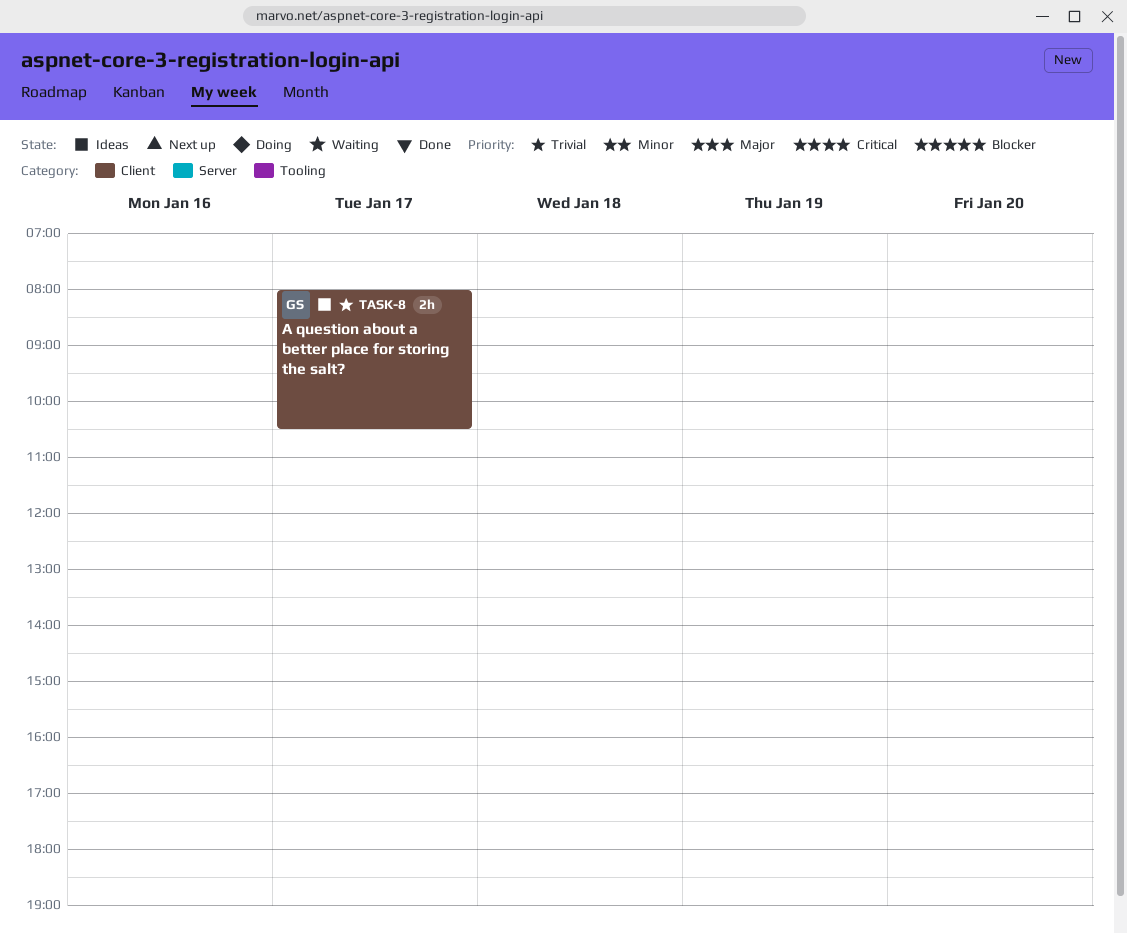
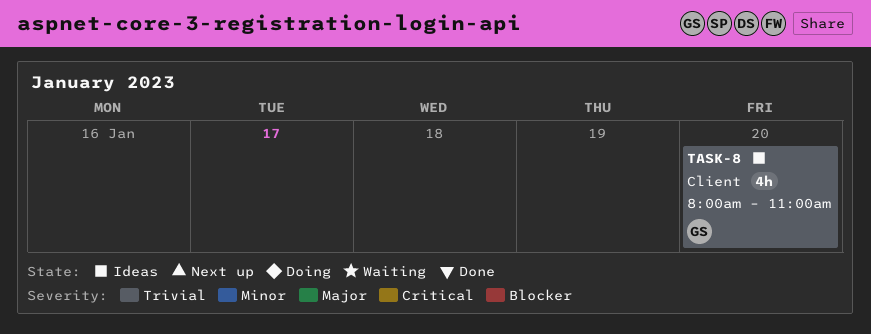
TASK-8, estimate: 2h -> 4h
TASK-8, day: Jan 17 -> Jan 20
TASK-8, ends: 10:30 -> 11:00

